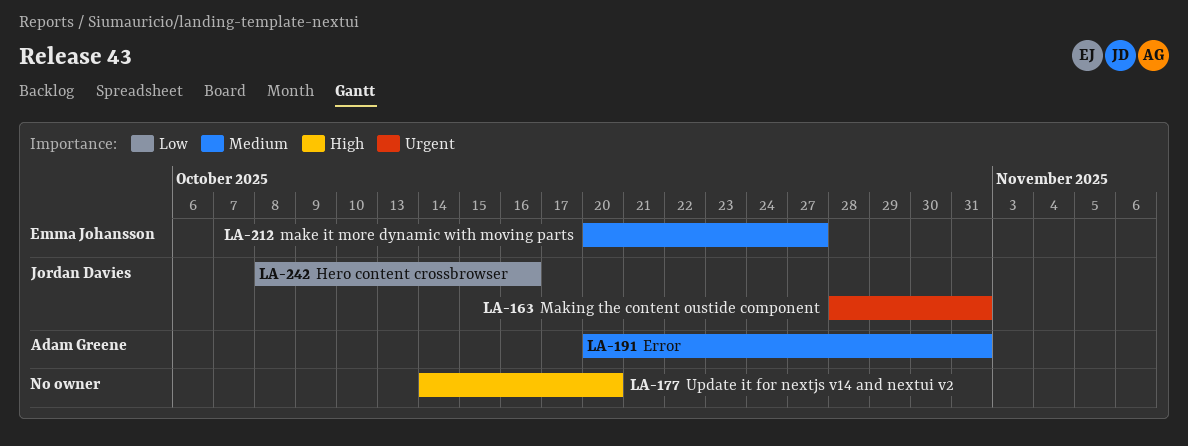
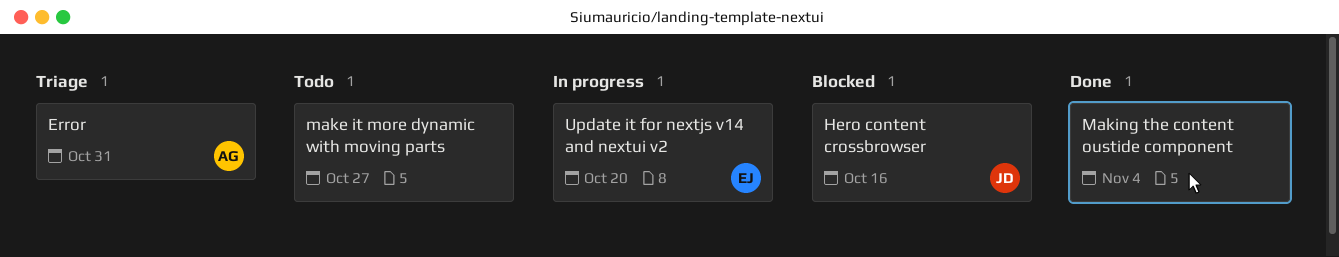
make it more dynamic with moving parts, owner: Emma Johansson -> none
Making the content oustide component, owner: Jordan Davies -> none
Making the content oustide component, due: Oct 31 -> Nov 4
Update it for nextjs v14 and nextui v2, owner: none -> Emma Johansson

